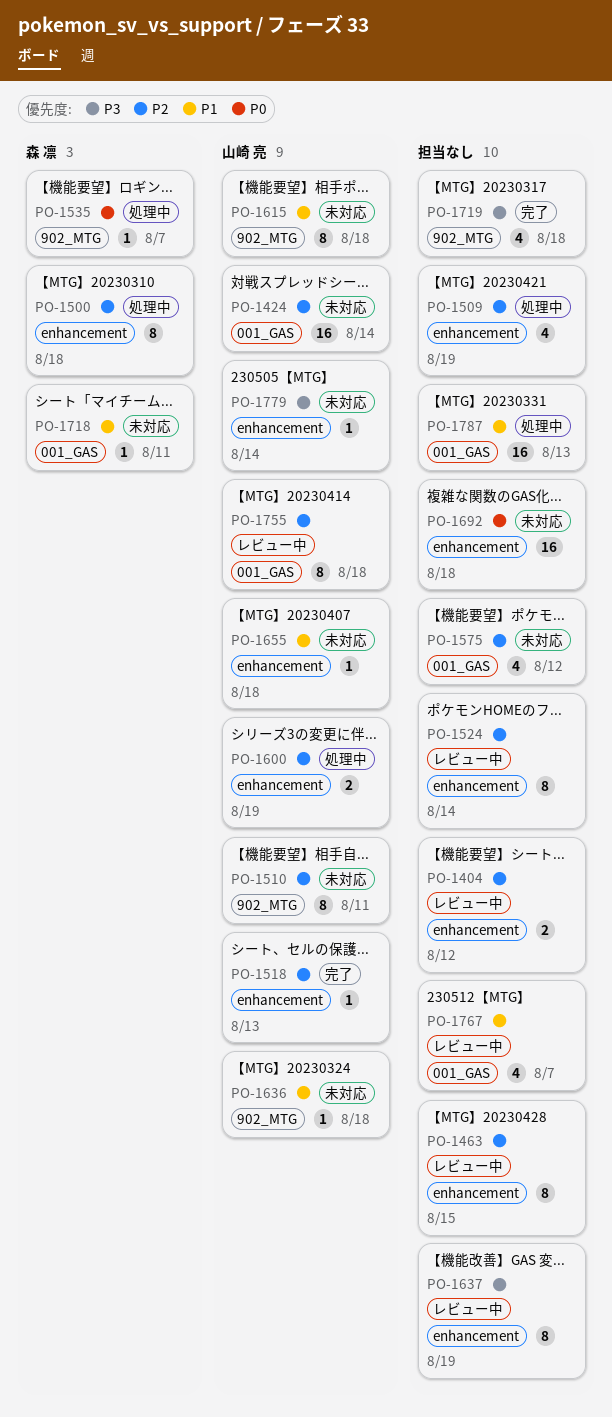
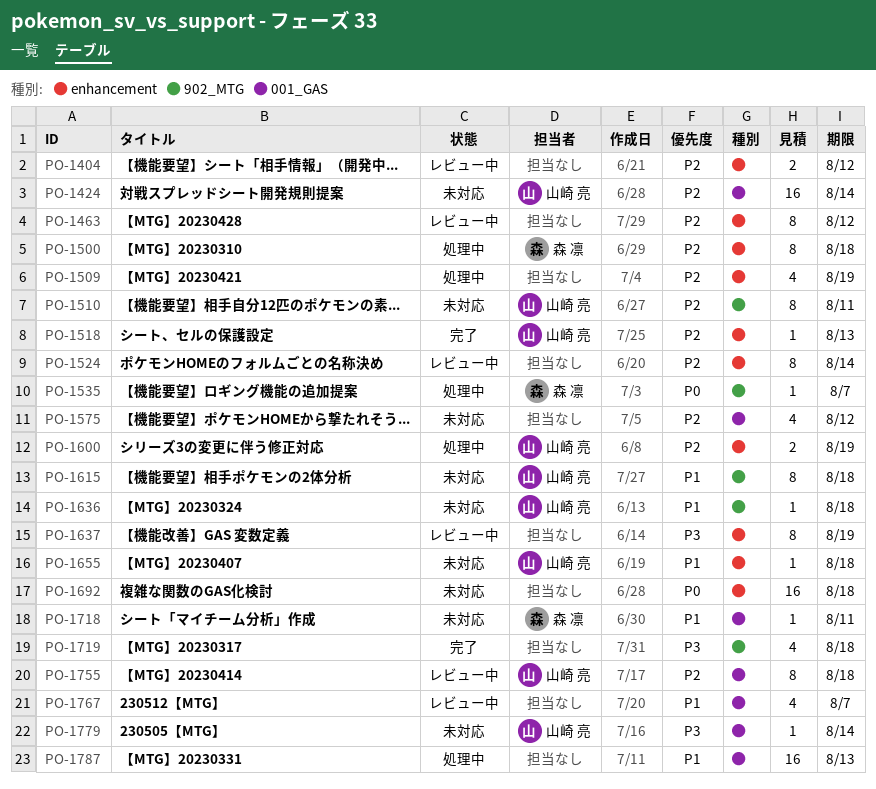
PO-1463, due: Aug 15 -> Aug 12
PO-1779, label: enhancement -> 001_GAS

